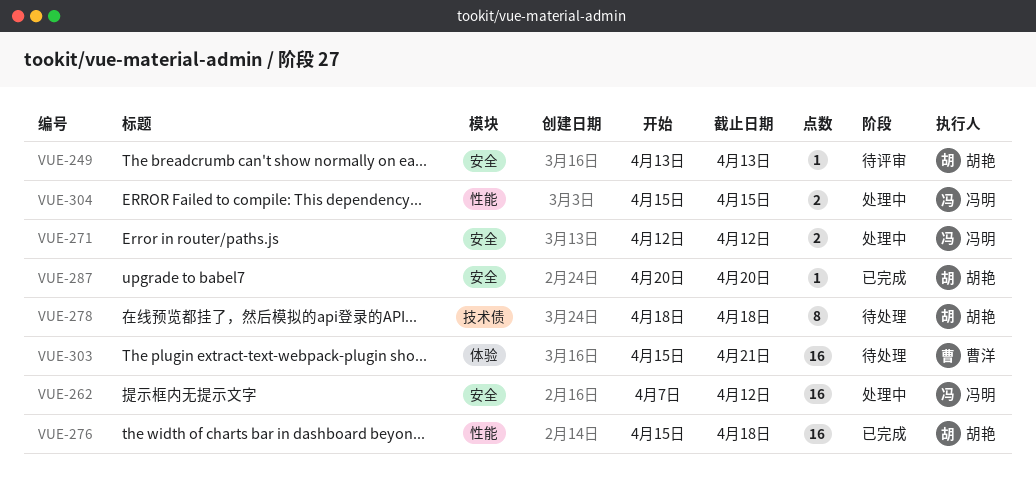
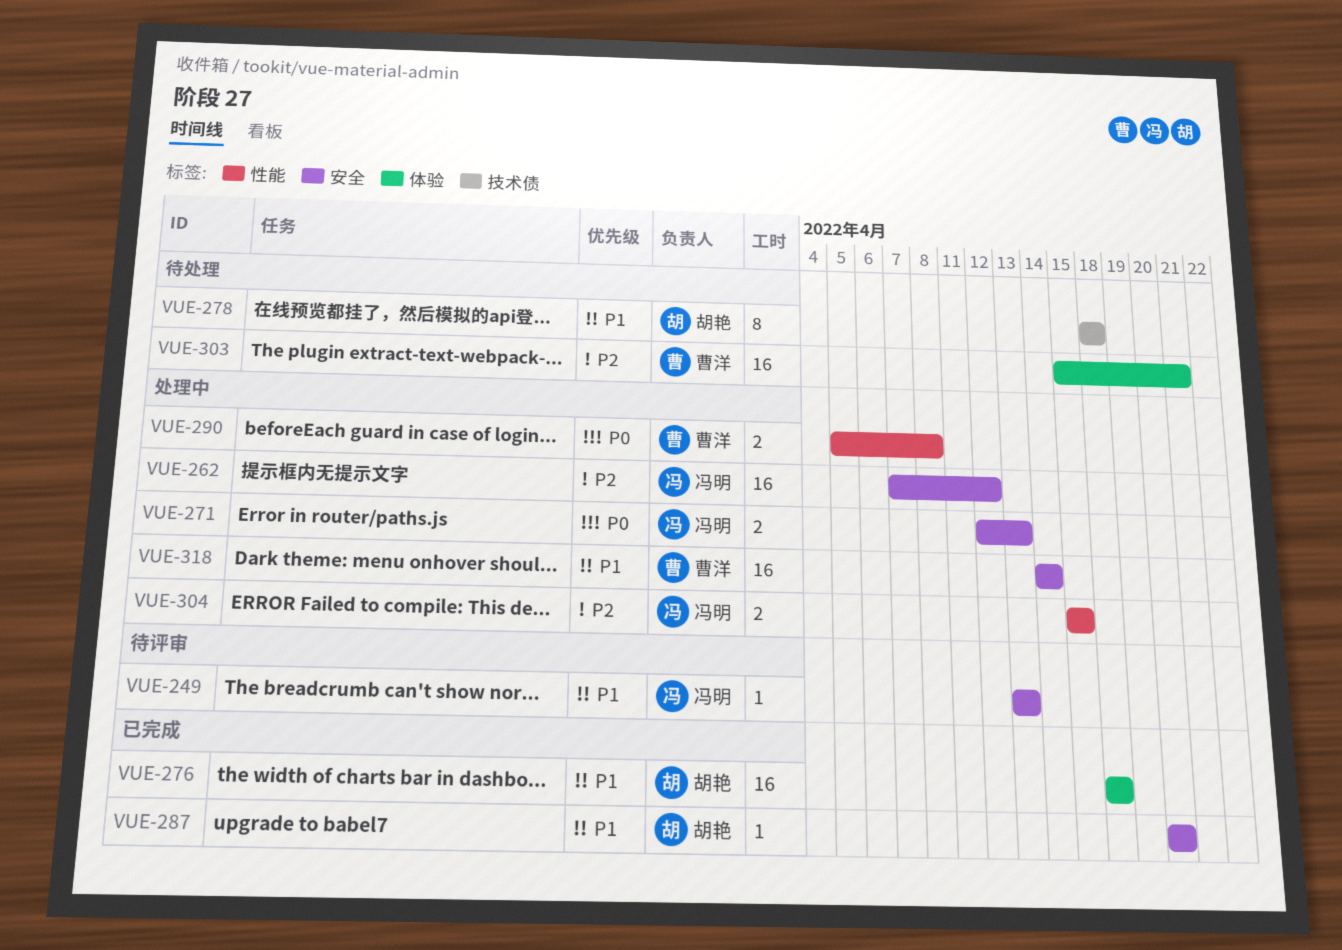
VUE-249, owner: 胡艳 -> 冯明
VUE-271, due: Apr 12 -> Apr 13
VUE-276, label: 性能 -> 体验
VUE-276, start: Apr 15 -> Apr 18
VUE-290: none -> present
VUE-318: none -> present

